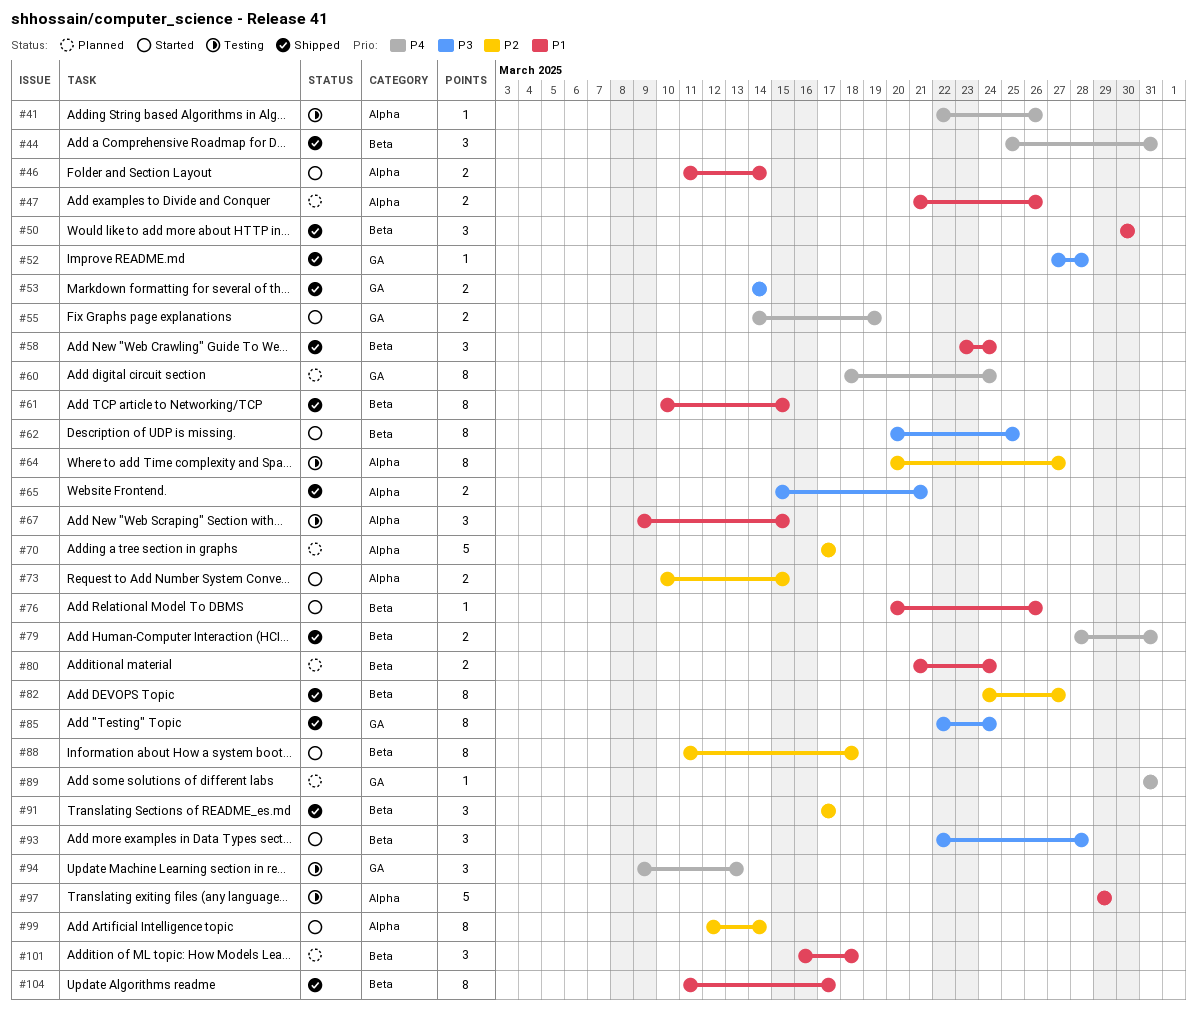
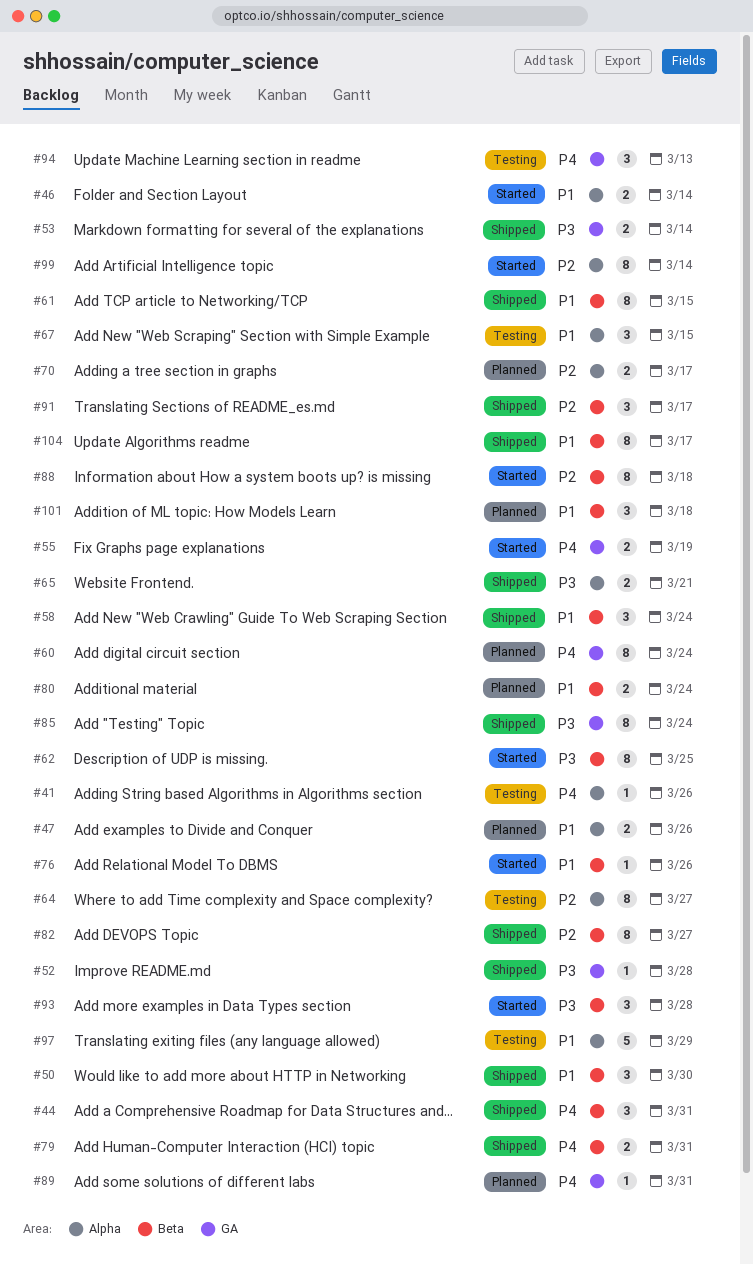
#70, estimate: 5 -> 2
#73: present -> none

